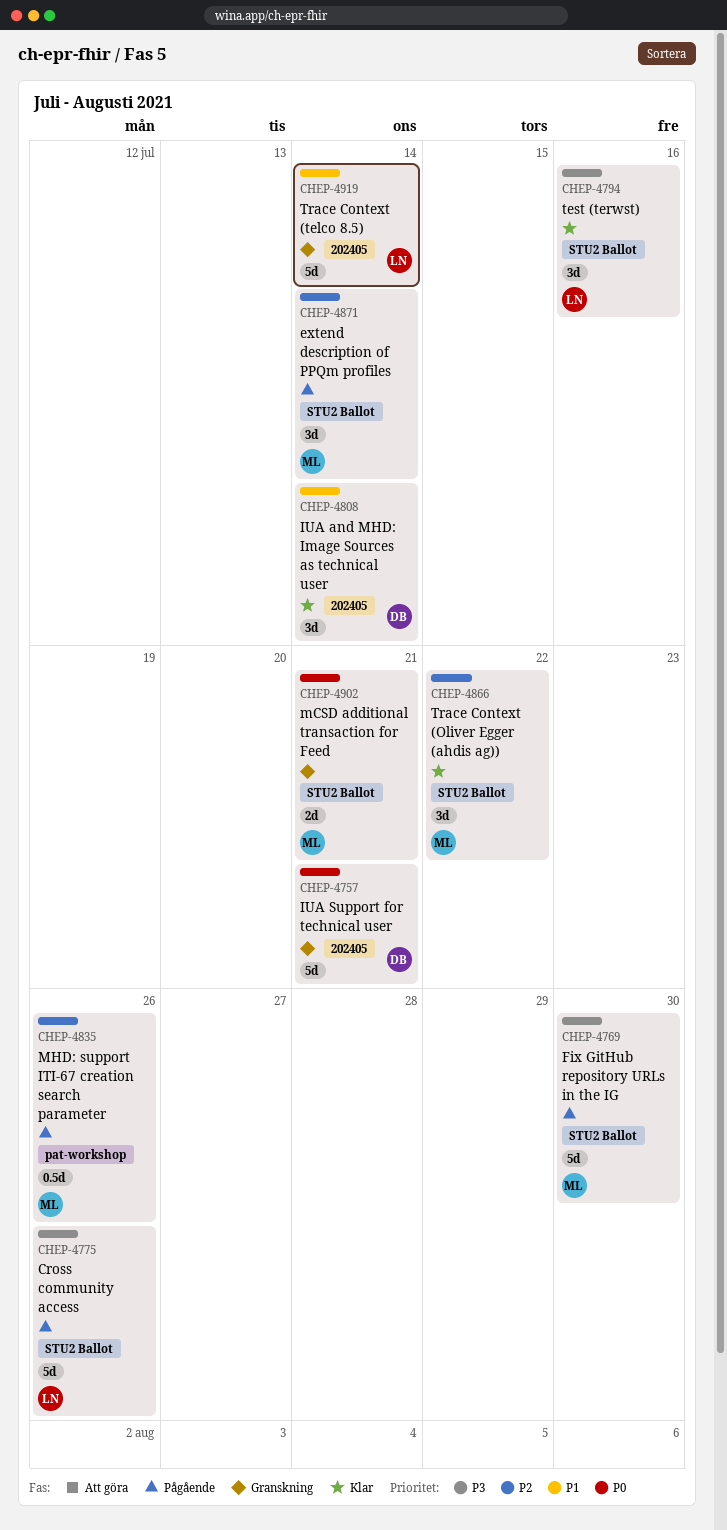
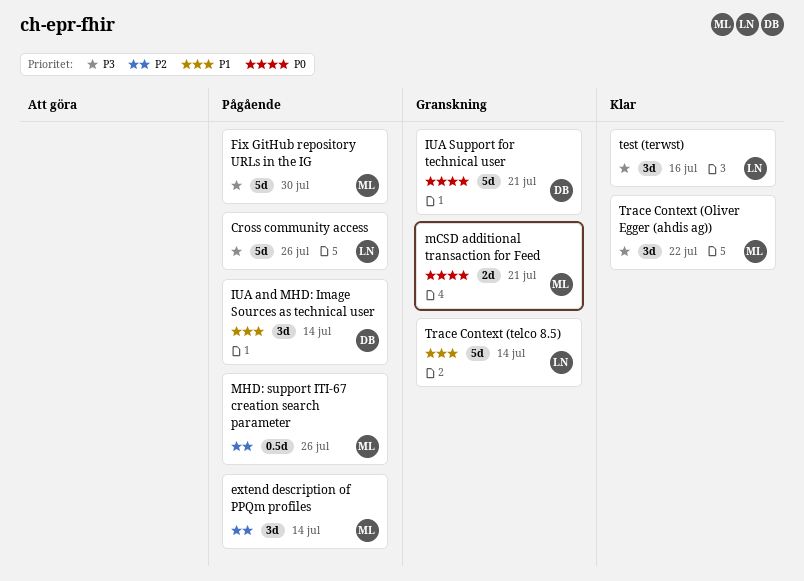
IUA and MHD: Image Sources as technical user, status: Klar -> Pågående
Trace Context (Oliver Egger (ahdis ag)), priority: P2 -> P3

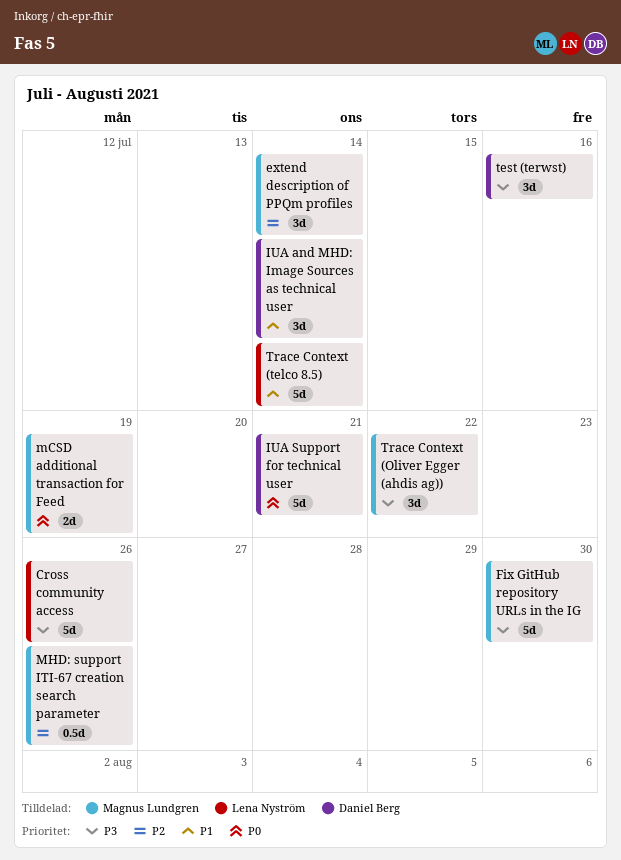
mCSD additional transaction for Feed, due: Jul 21 -> Jul 19
test (terwst), owner: Lena Nyström -> Daniel Berg

